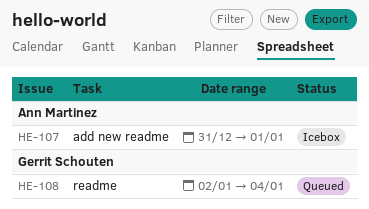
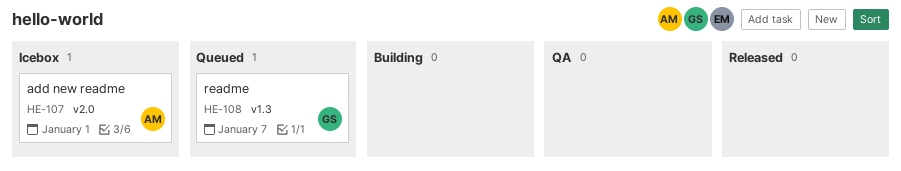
HE-108, due: Jan 4 -> Jan 7

